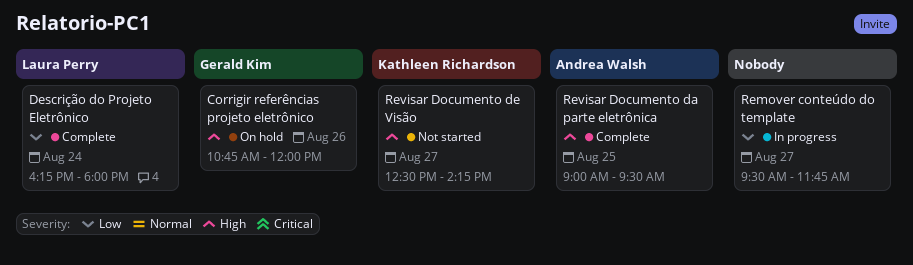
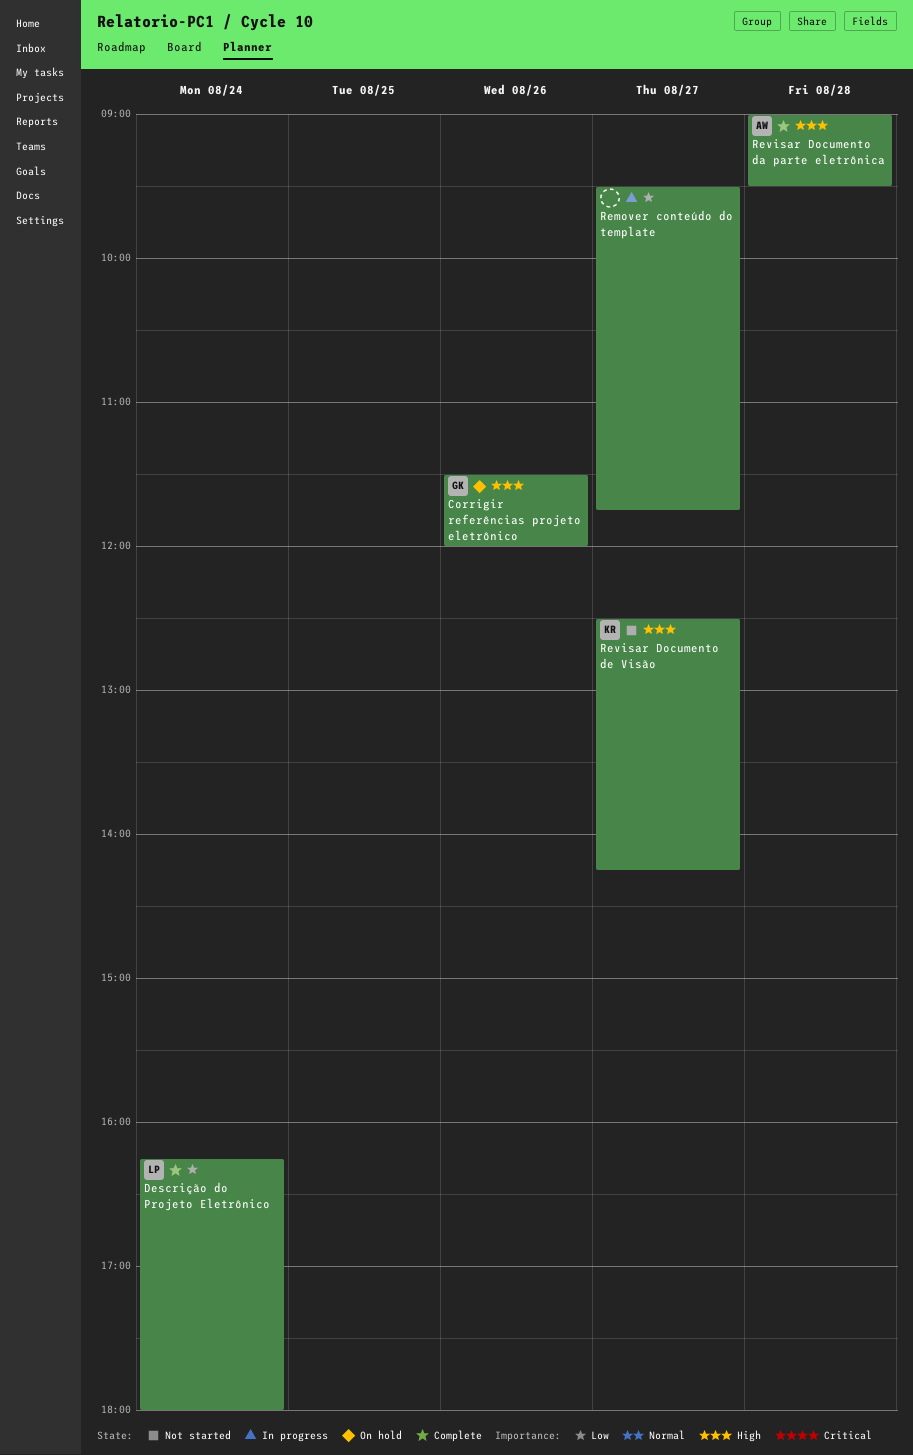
Corrigir referências projeto eletrônico, begins: 10:45 -> 11:30
Revisar Documento da parte eletrônica, day: Aug 25 -> Aug 28

